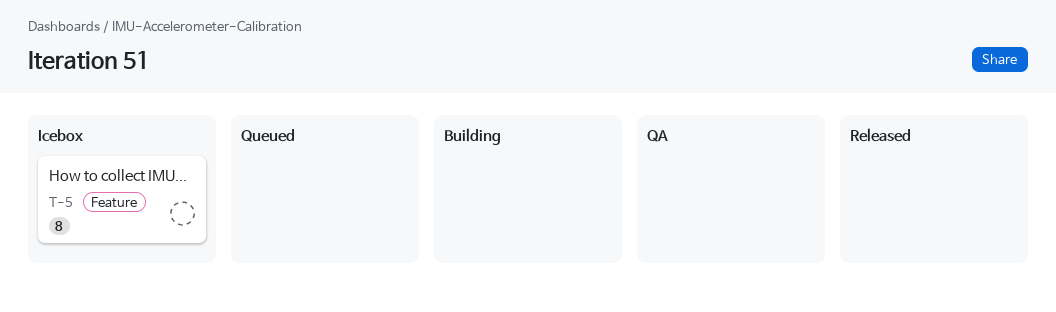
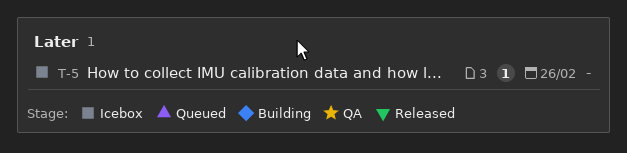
T-5, estimate: 8 -> 1

